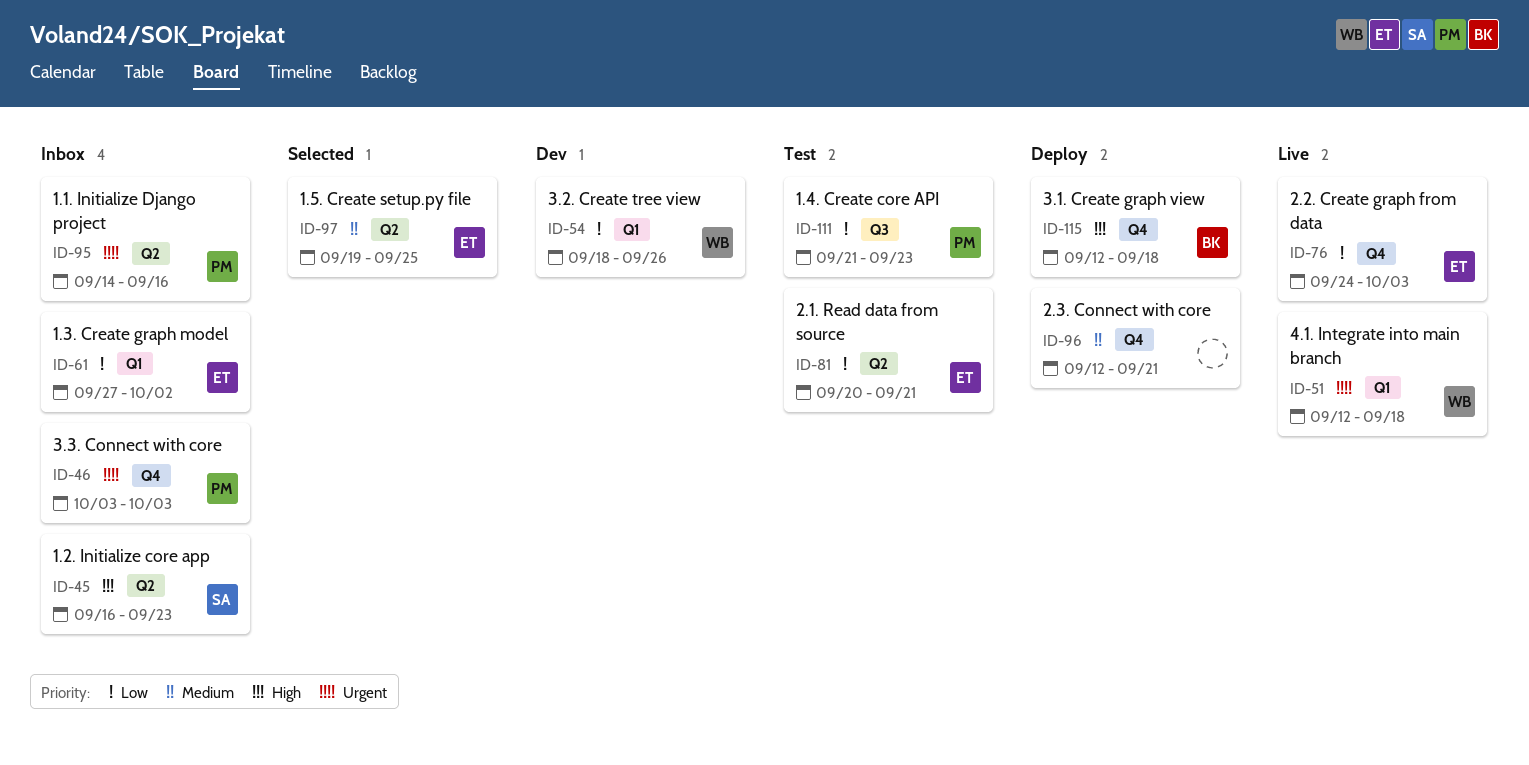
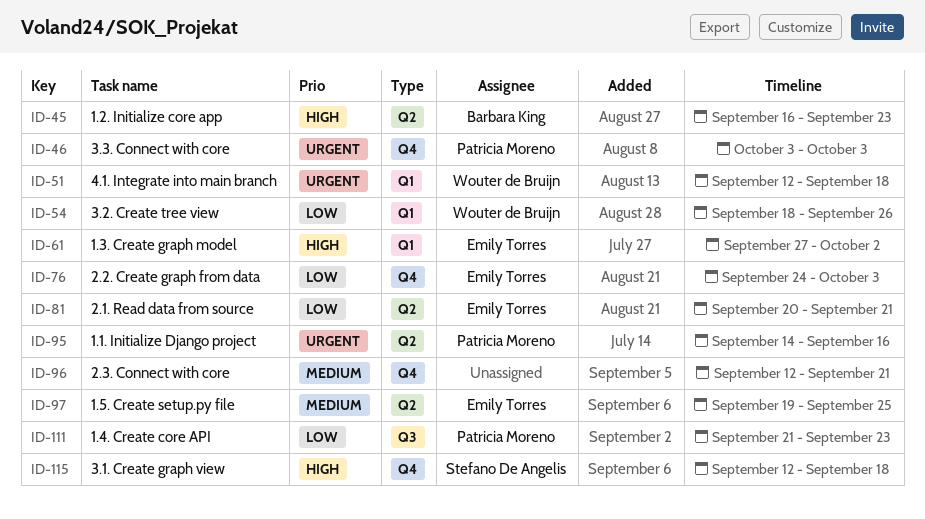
ID-45, owner: Stefano De Angelis -> Barbara King
ID-61, priority: Low -> High
ID-115, owner: Barbara King -> Stefano De Angelis

